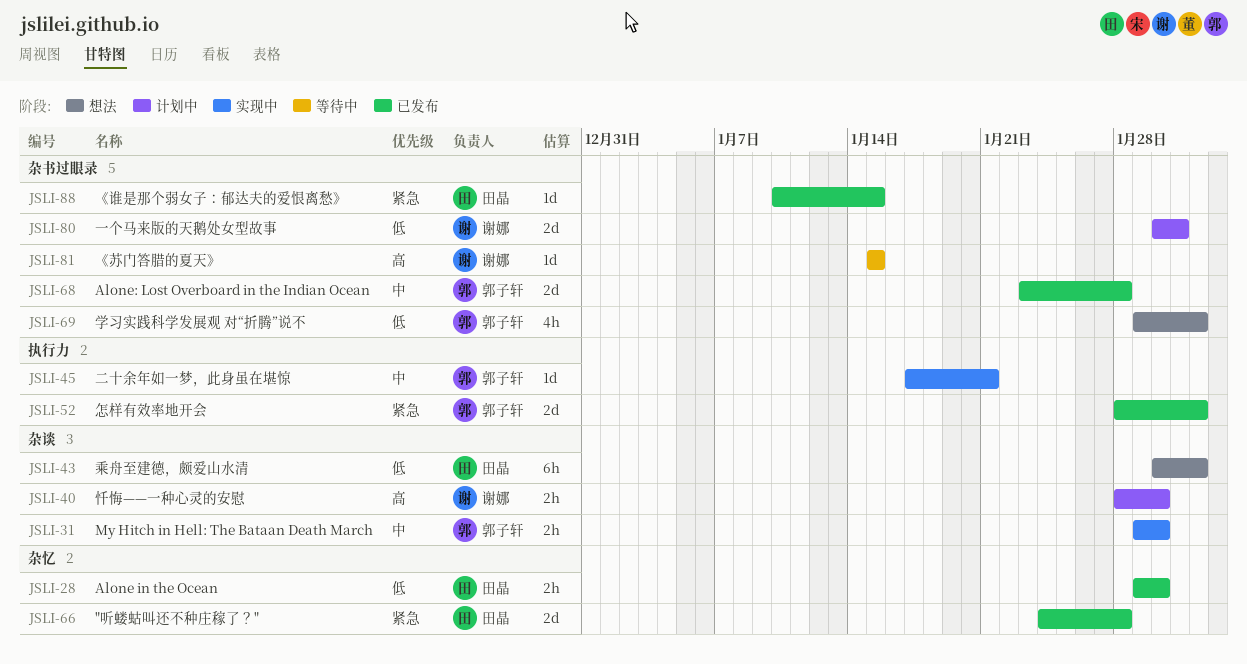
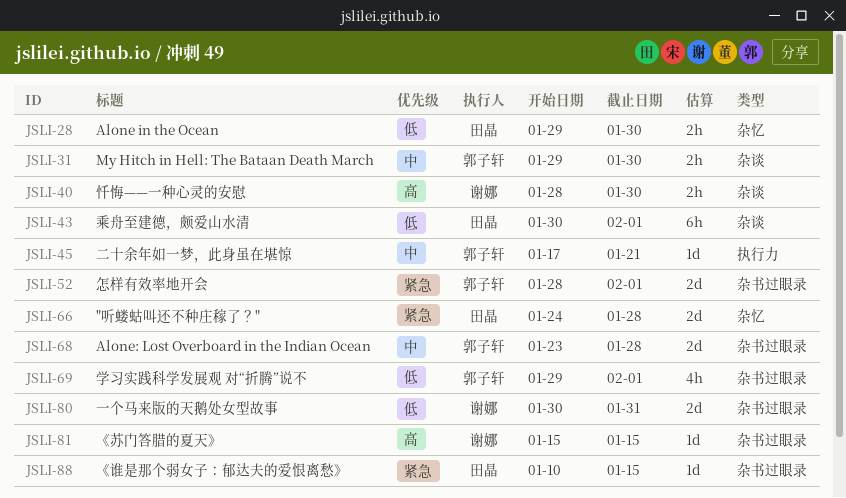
JSLI-52, label: 执行力 -> 杂书过眼录

